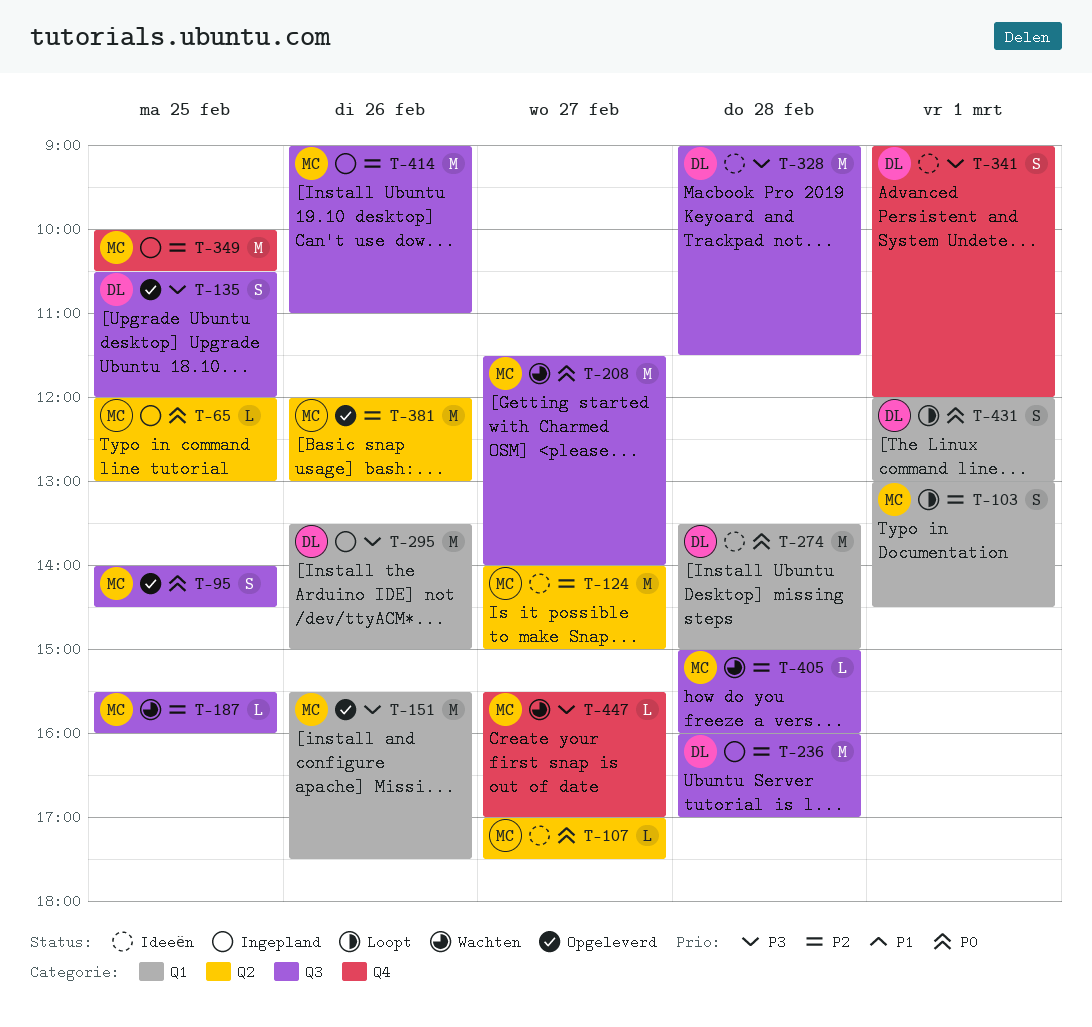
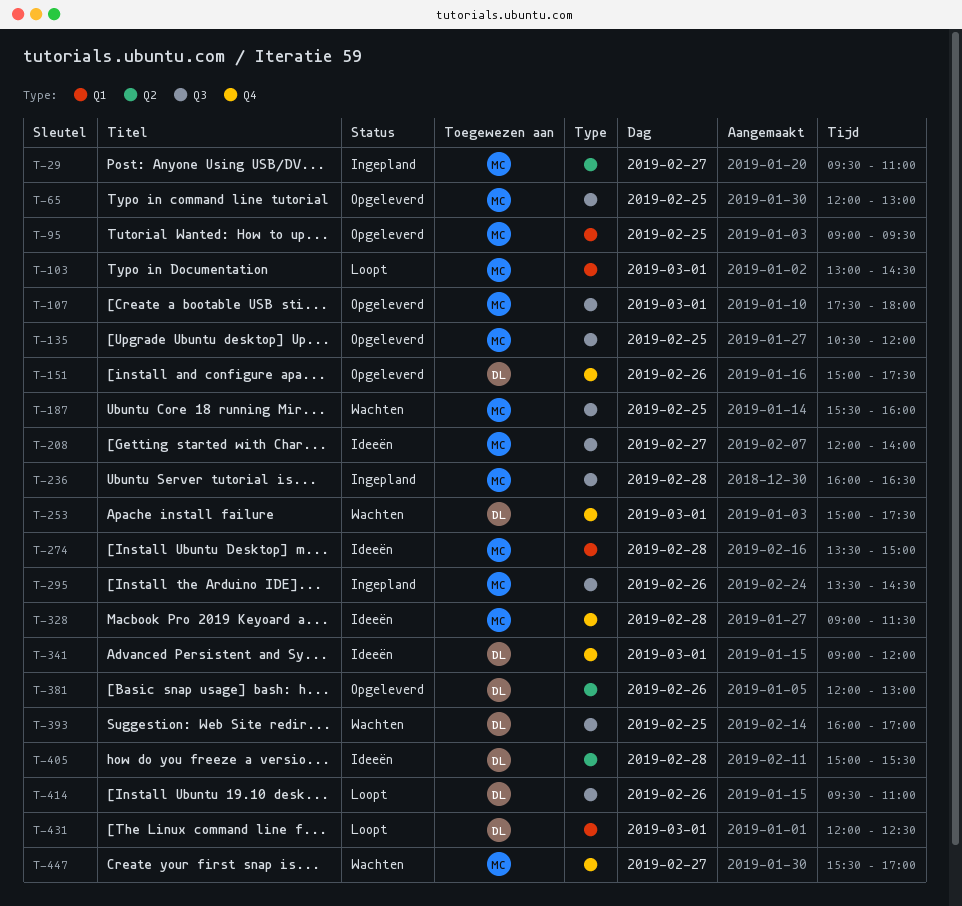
T-29: none -> present
T-65, status: Ingepland -> Opgeleverd
T-65, label: Q2 -> Q3
T-95, label: Q3 -> Q1
T-95, begins: 14:00 -> 09:00
T-95, ends: 14:30 -> 09:30
T-107, status: Ideeën -> Opgeleverd
T-107, label: Q2 -> Q3
T-107, day: Feb 27 -> Mar 1
T-107, begins: 17:00 -> 17:30
T-107, ends: 17:30 -> 18:00
T-124: present -> none
T-135, owner: DL -> MC
T-151, owner: MC -> DL
T-151, label: Q1 -> Q4
T-151, begins: 15:30 -> 15:00
T-208, status: Wachten -> Ideeën
T-208, begins: 11:30 -> 12:00
T-236, owner: DL -> MC
T-236, ends: 17:00 -> 16:30
T-253: none -> present
T-274, owner: DL -> MC
T-295, owner: DL -> MC
T-295, label: Q1 -> Q3
T-295, ends: 15:00 -> 14:30
T-328, owner: DL -> MC
T-328, label: Q3 -> Q4
T-349: present -> none
T-381, owner: MC -> DL
T-393: none -> present
T-405, status: Wachten -> Ideeën
T-405, owner: MC -> DL
T-405, label: Q3 -> Q2
T-405, ends: 16:00 -> 15:30
T-414, status: Ingepland -> Loopt
T-414, owner: MC -> DL
T-414, begins: 09:00 -> 09:30
T-431, ends: 13:00 -> 12:30

